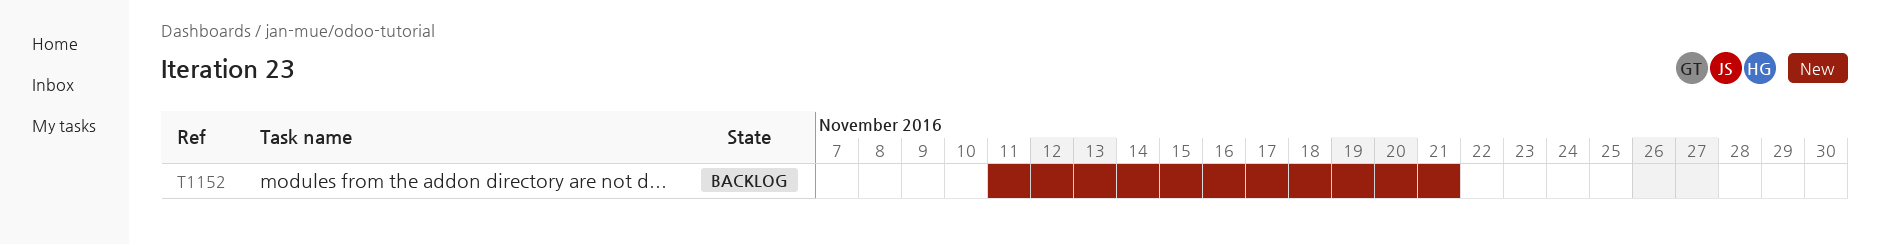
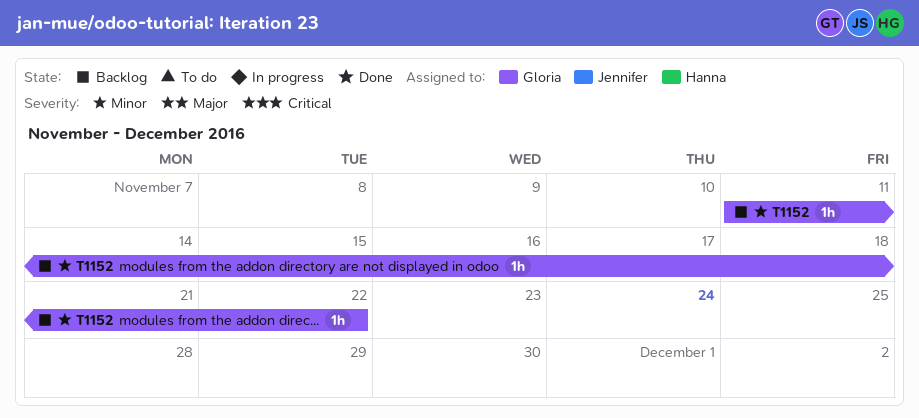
T1152, due: Nov 21 -> Nov 22

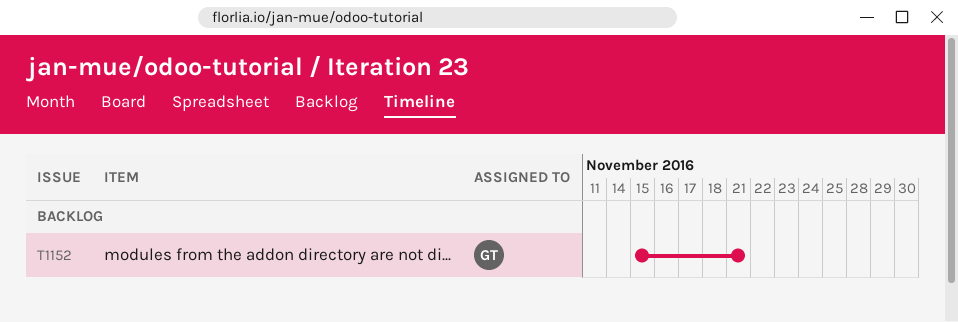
T1152, start: Nov 11 -> Nov 15
T1152, due: Nov 22 -> Nov 21

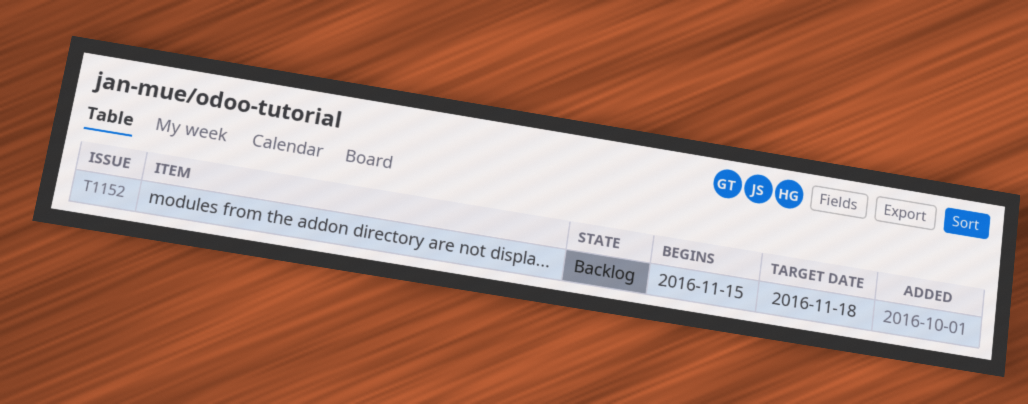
T1152, due: Nov 21 -> Nov 18

